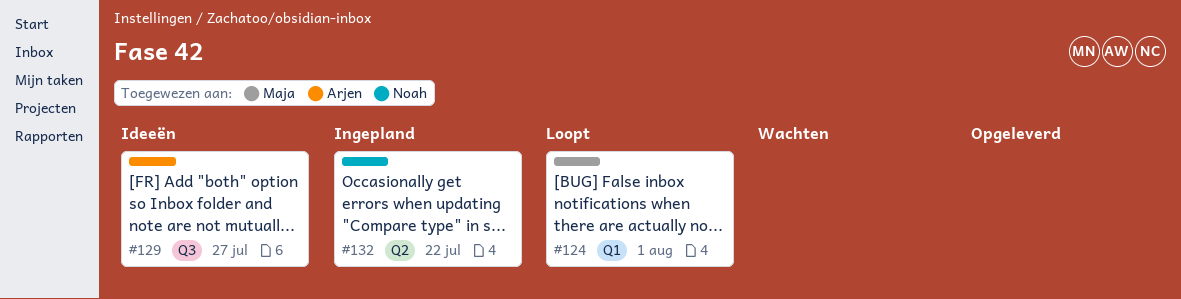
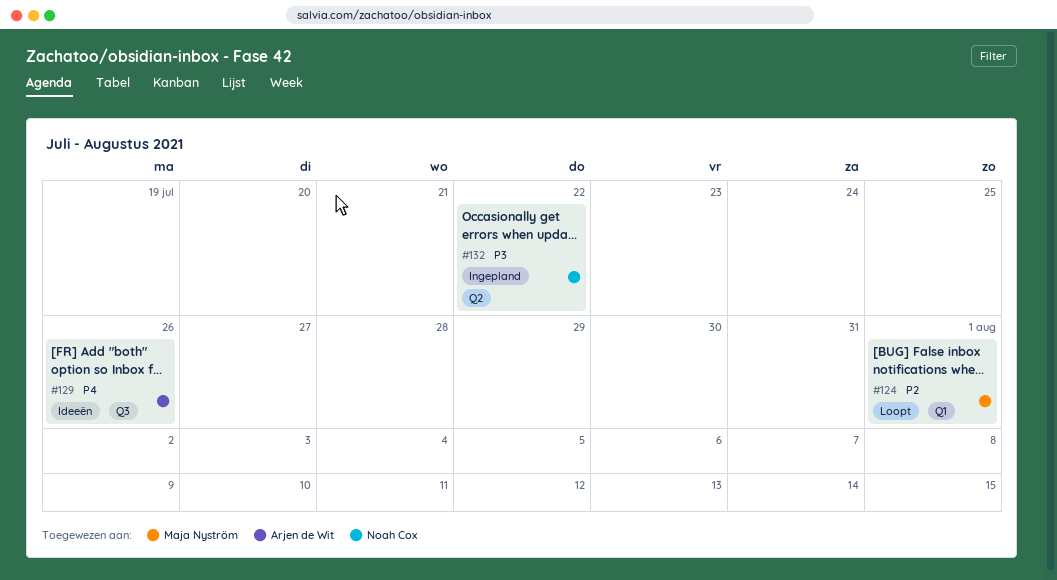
#129, due: Jul 27 -> Jul 26

